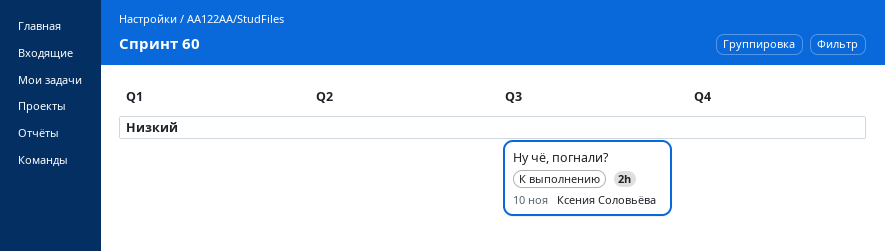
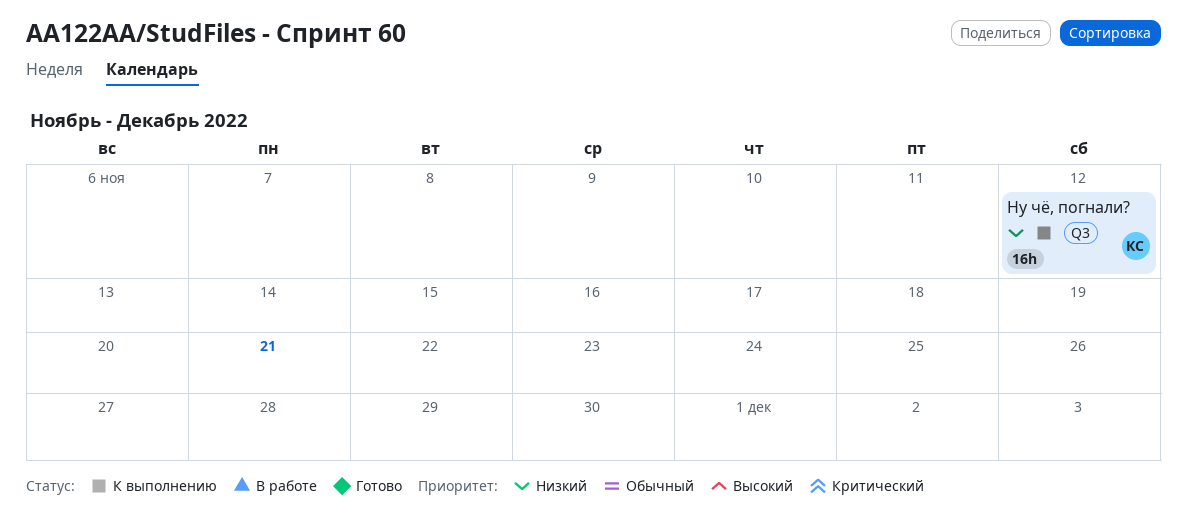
Ну чё, погнали?, estimate: 2h -> 16h
Ну чё, погнали?, due: Nov 10 -> Nov 12

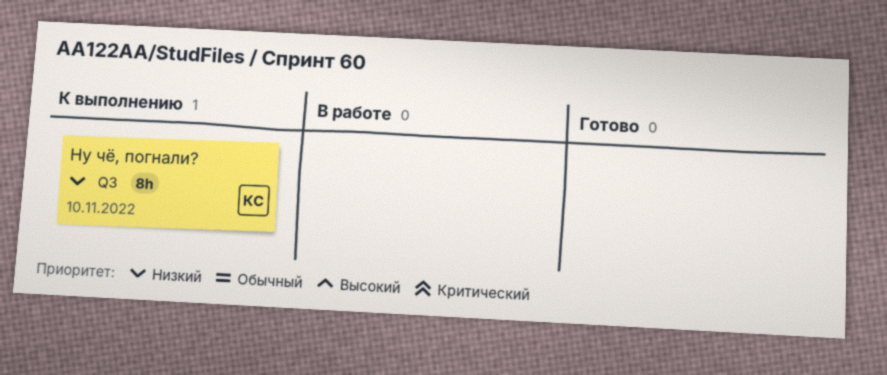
Ну чё, погнали?, estimate: 16h -> 8h
Ну чё, погнали?, due: Nov 12 -> Nov 10

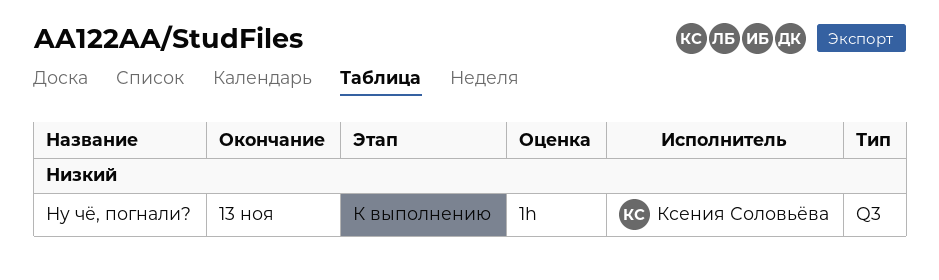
Ну чё, погнали?, estimate: 8h -> 1h
Ну чё, погнали?, due: Nov 10 -> Nov 13

